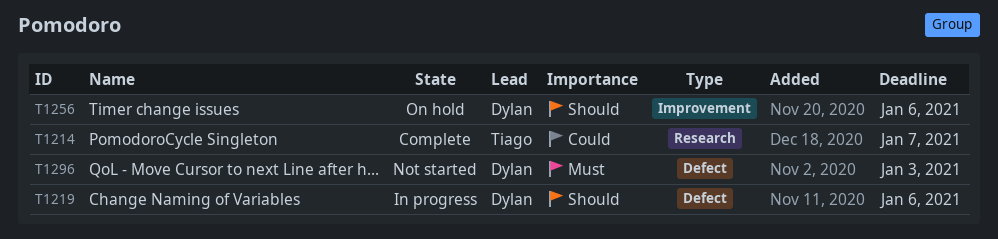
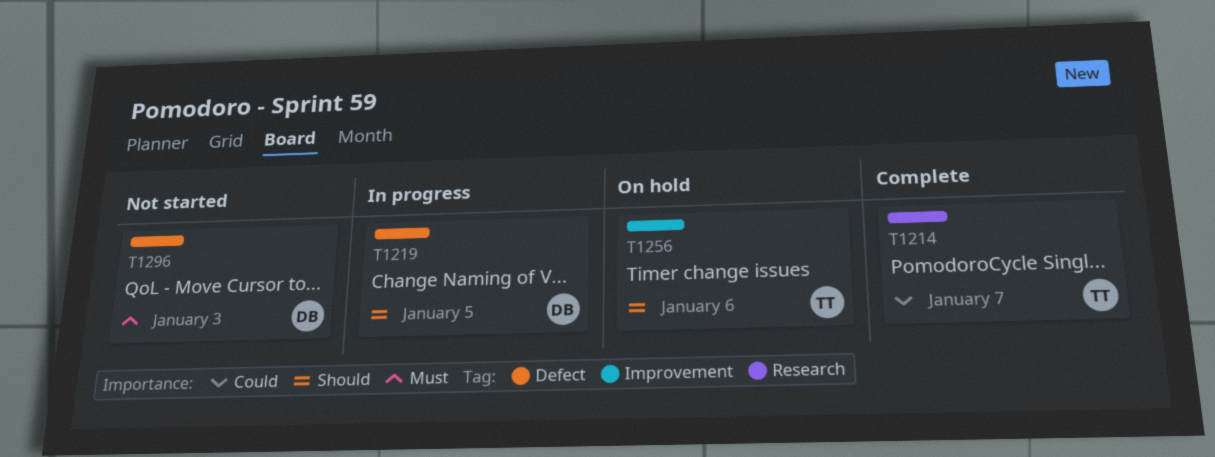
T1219, due: Jan 6 -> Jan 5
T1256, owner: Dylan -> Tiago

